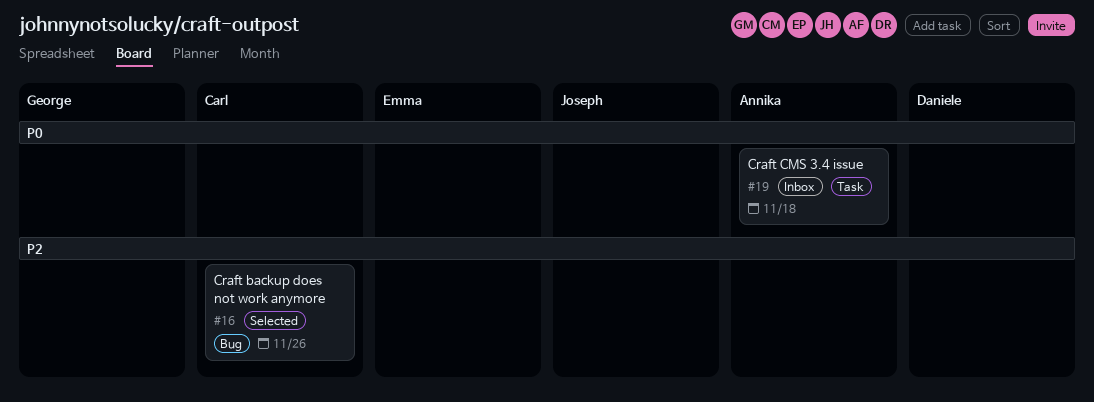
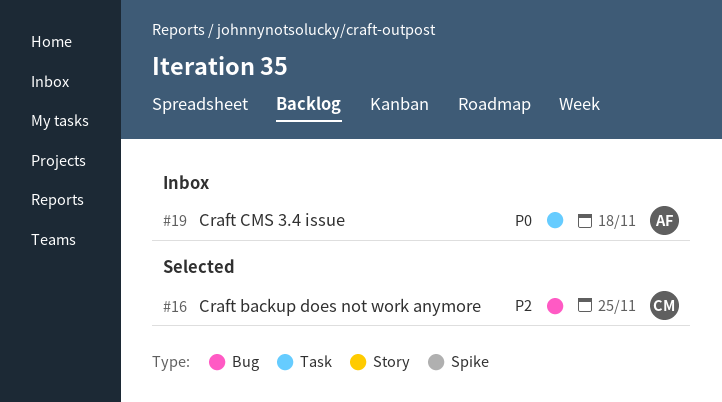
#16, due: Nov 26 -> Nov 25

